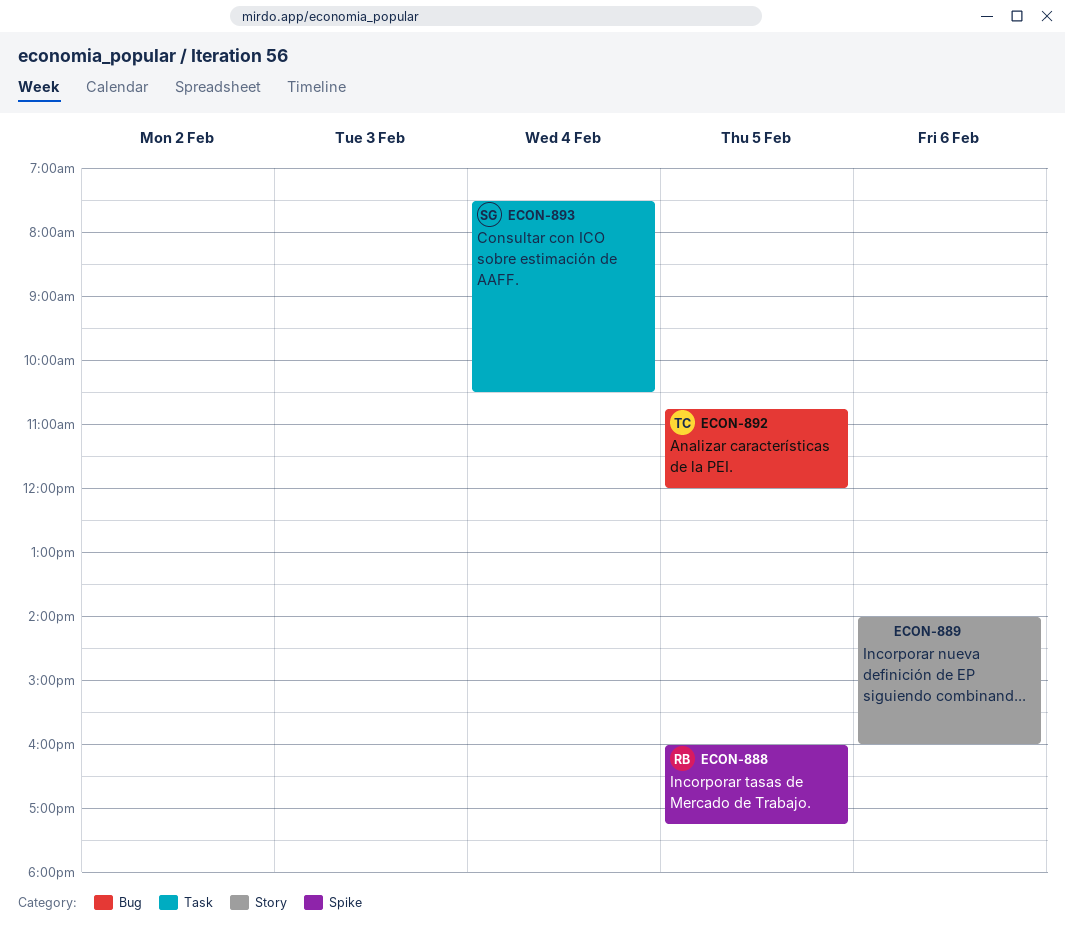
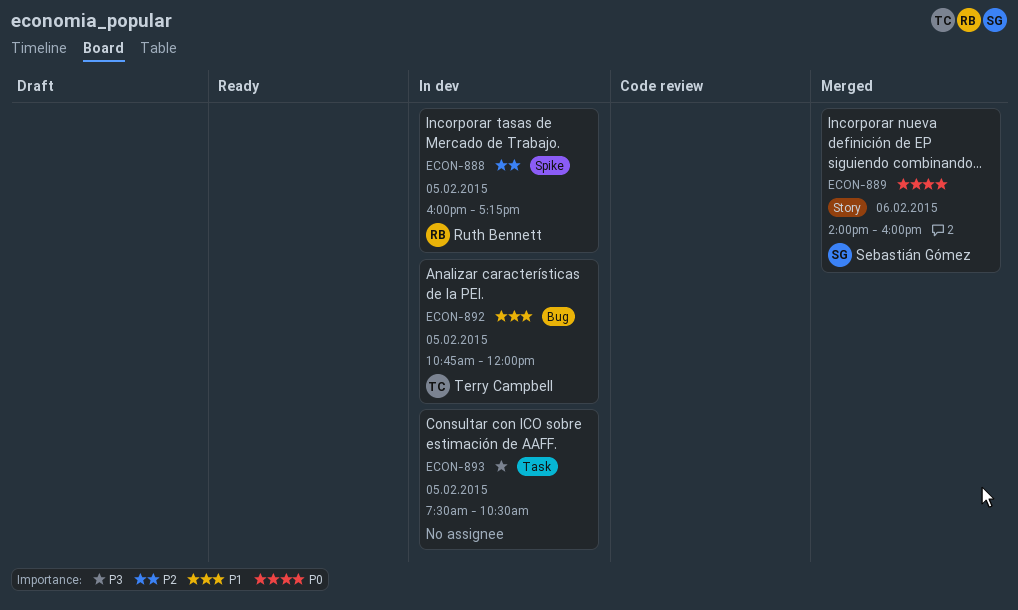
ECON-889, owner: none -> Sebastián Gómez
ECON-893, owner: Sebastián Gómez -> none
ECON-893, day: Feb 4 -> Feb 5

